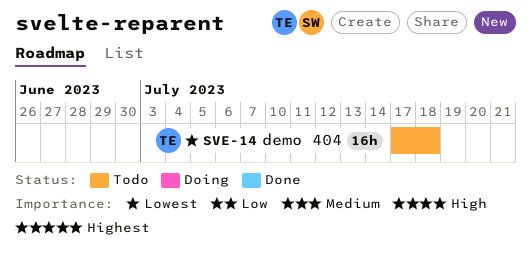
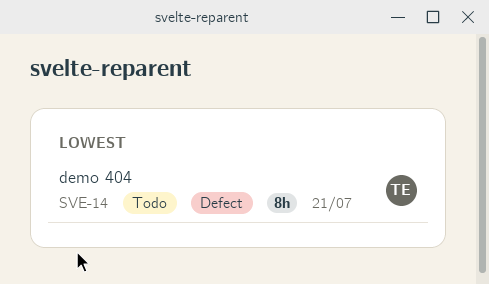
SVE-14, estimate: 16h -> 8h
SVE-14, due: Jul 18 -> Jul 21

